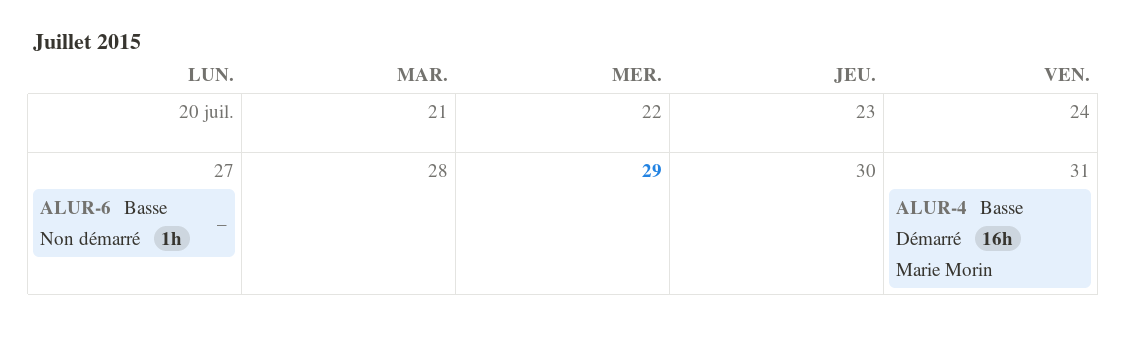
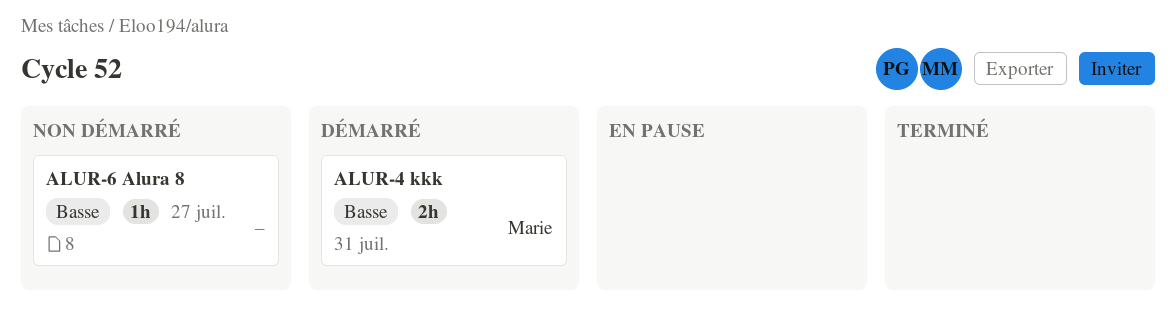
ALUR-4, estimate: 16h -> 2h

